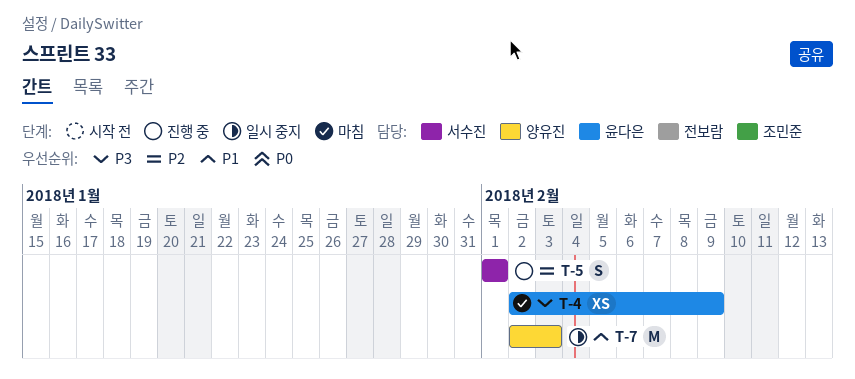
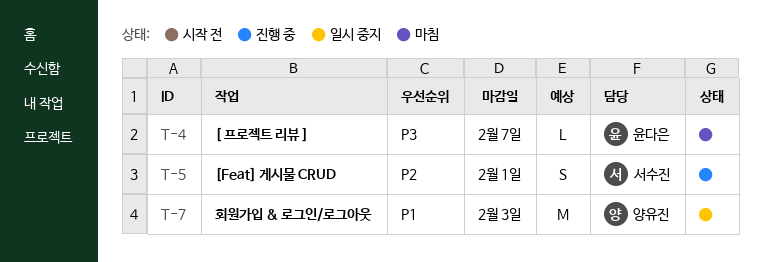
T-4, estimate: XS -> L
T-4, due: Feb 9 -> Feb 7

